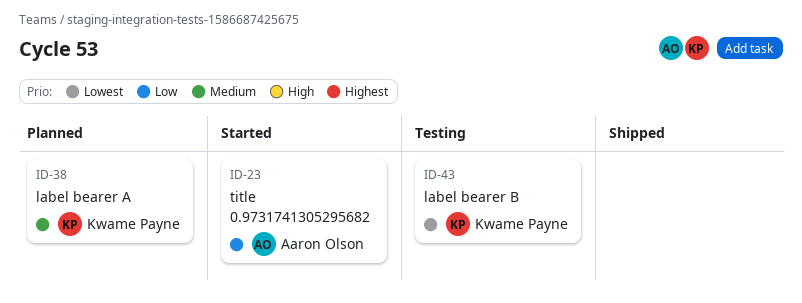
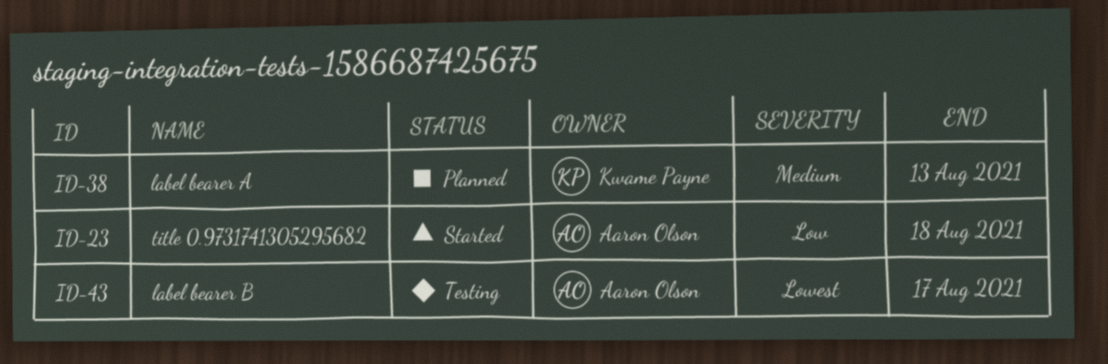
ID-43, owner: Kwame Payne -> Aaron Olson

